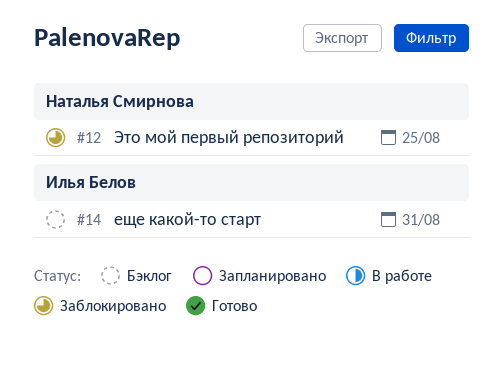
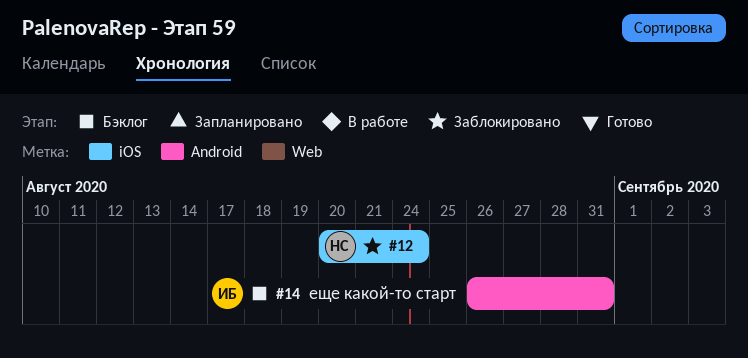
#12, due: Aug 25 -> Aug 24

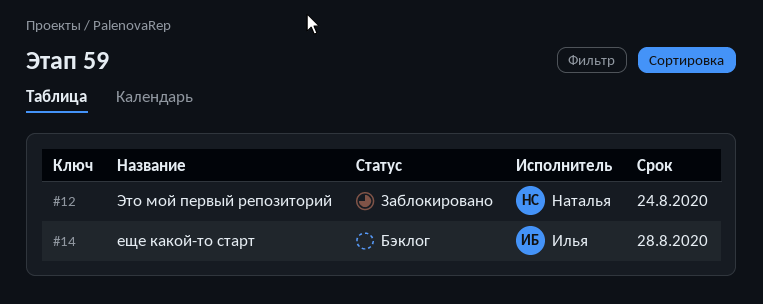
#14, due: Aug 31 -> Aug 28

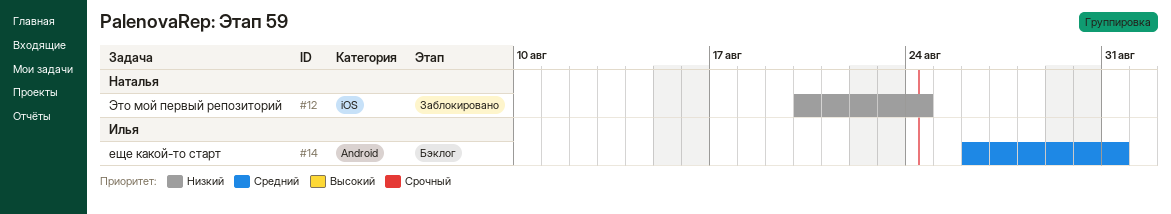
#14, due: Aug 28 -> Aug 31

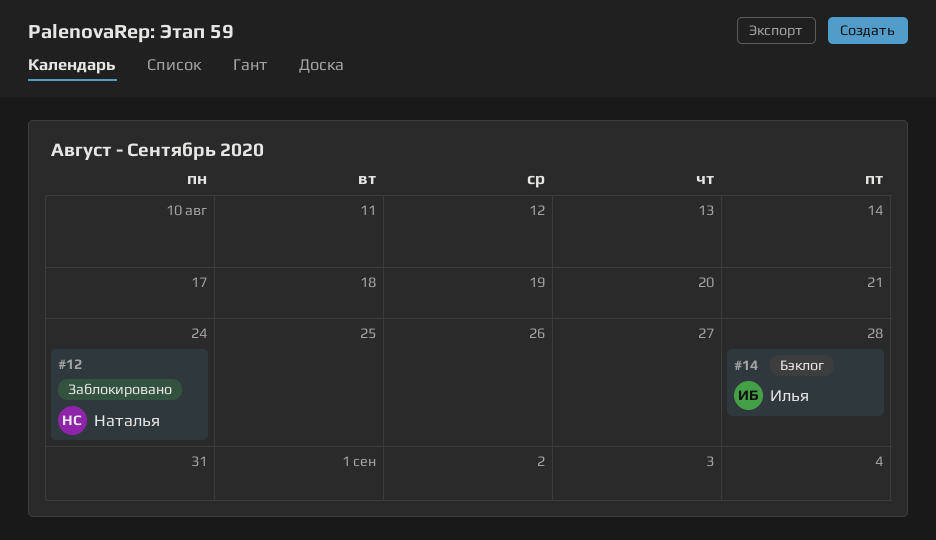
#14, due: Aug 31 -> Aug 28

